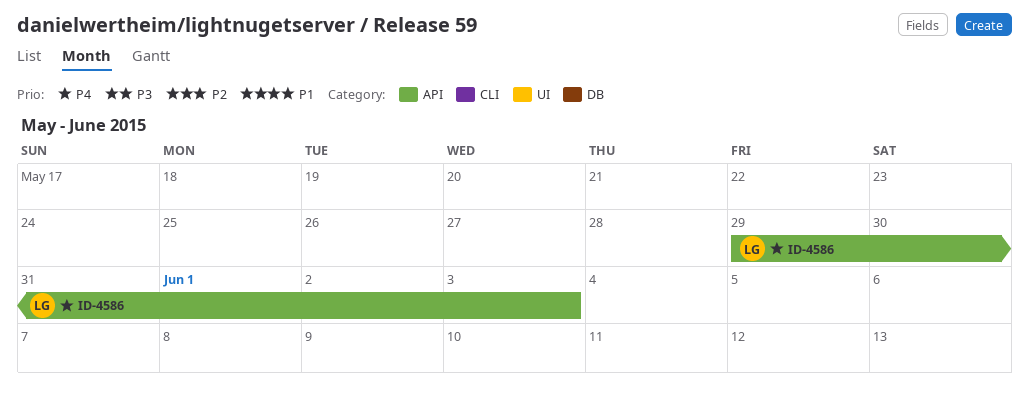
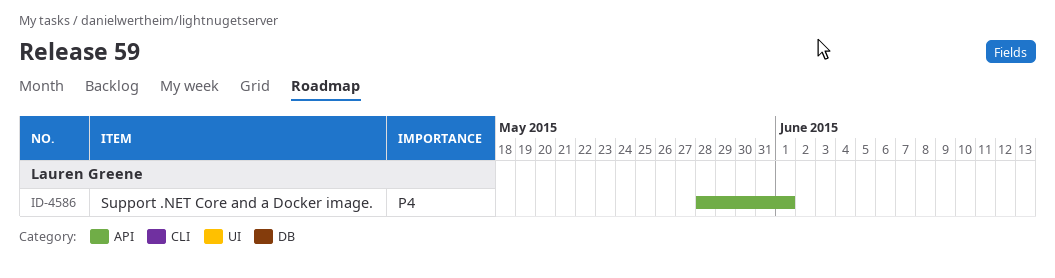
ID-4586, start: May 29 -> May 28
ID-4586, due: Jun 3 -> Jun 1

